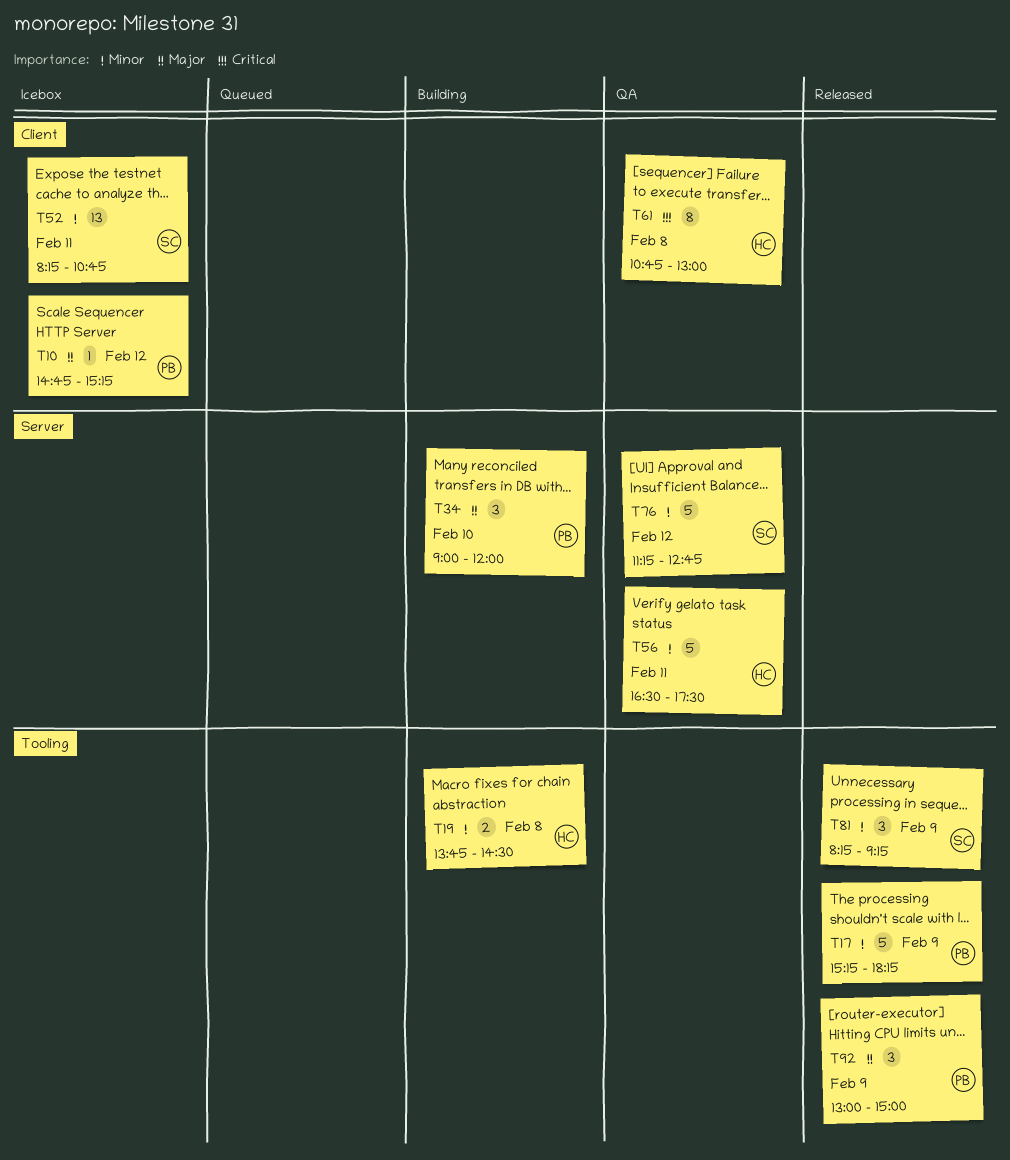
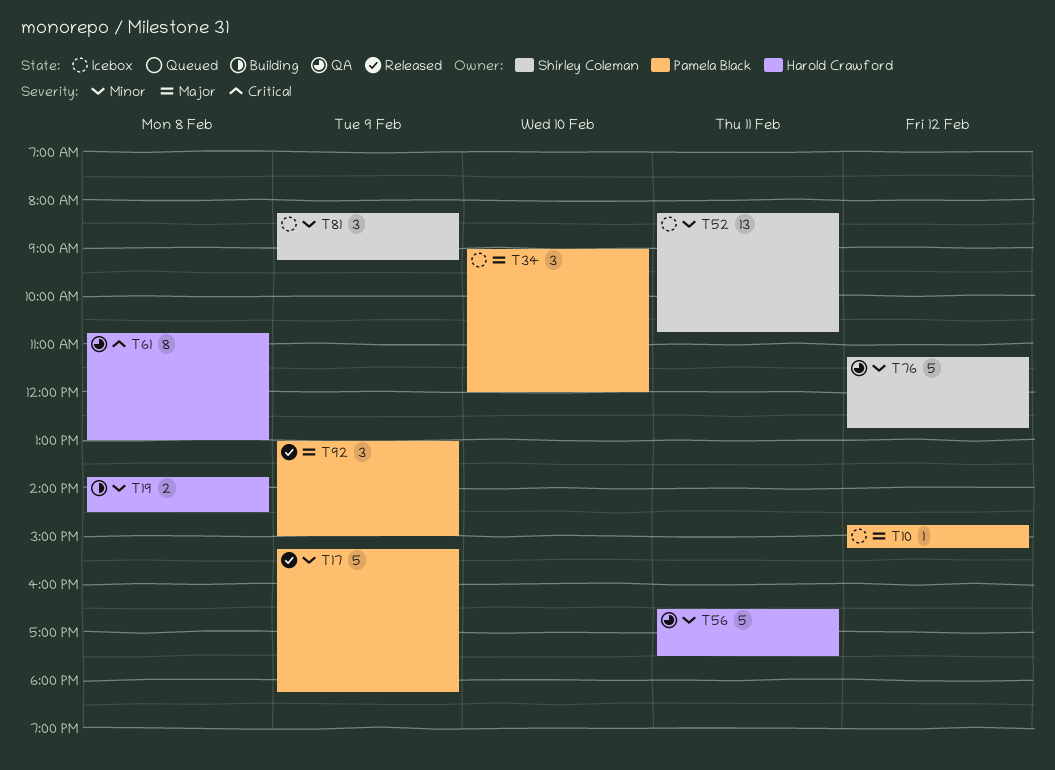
T34, status: Building -> Icebox
T81, status: Released -> Icebox

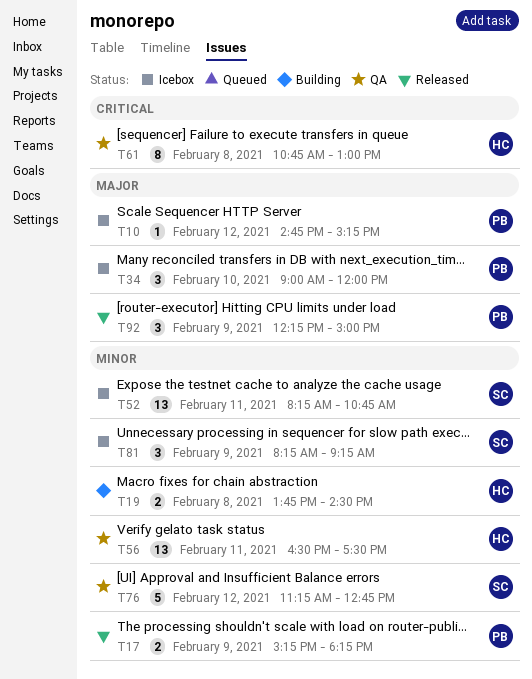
T17, estimate: 5 -> 2
T56, estimate: 5 -> 13
T92, begins: 13:00 -> 12:15

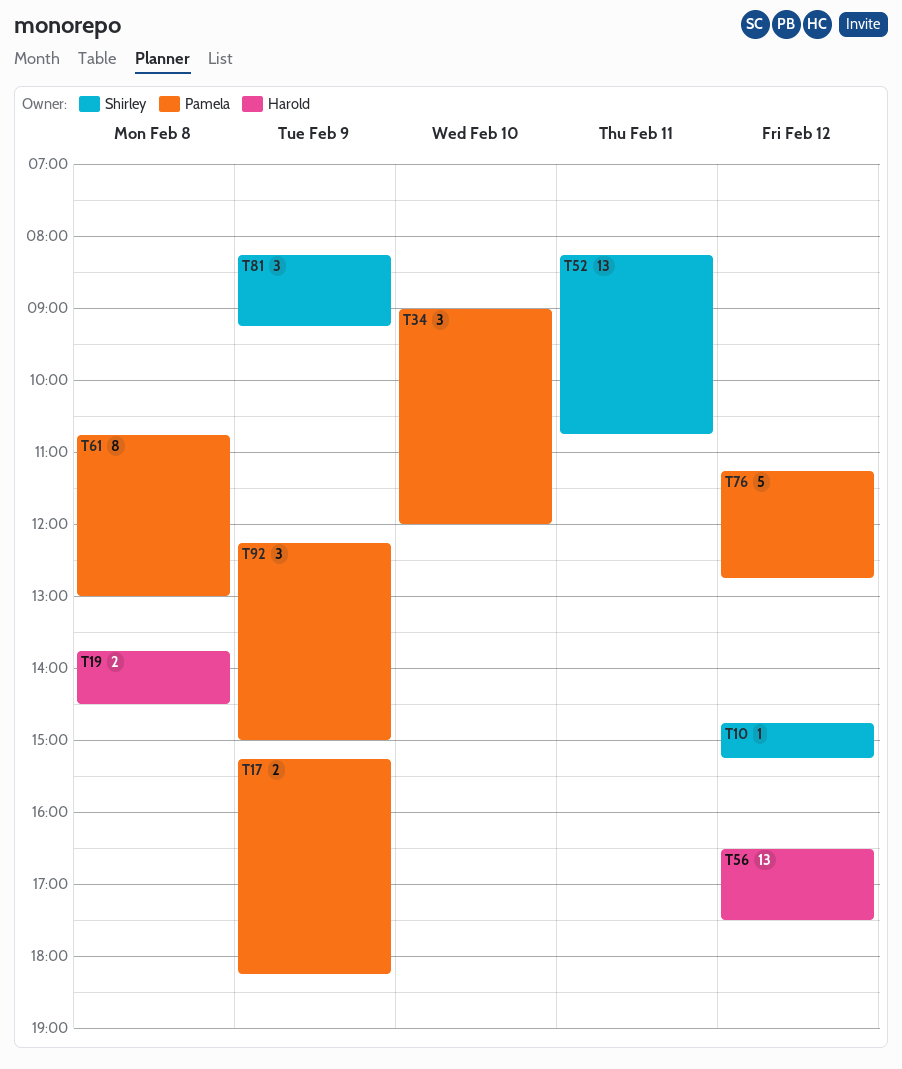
T10, owner: Pamela -> Shirley
T56, day: Feb 11 -> Feb 12
T61, owner: Harold -> Pamela
T76, owner: Shirley -> Pamela

